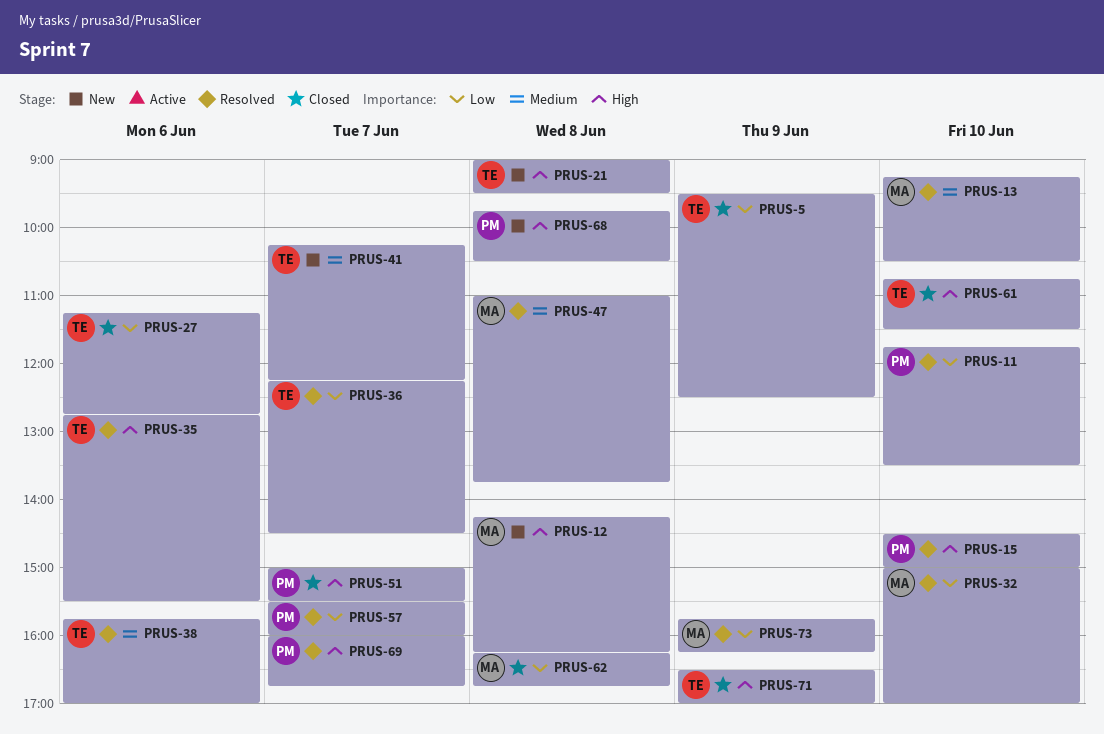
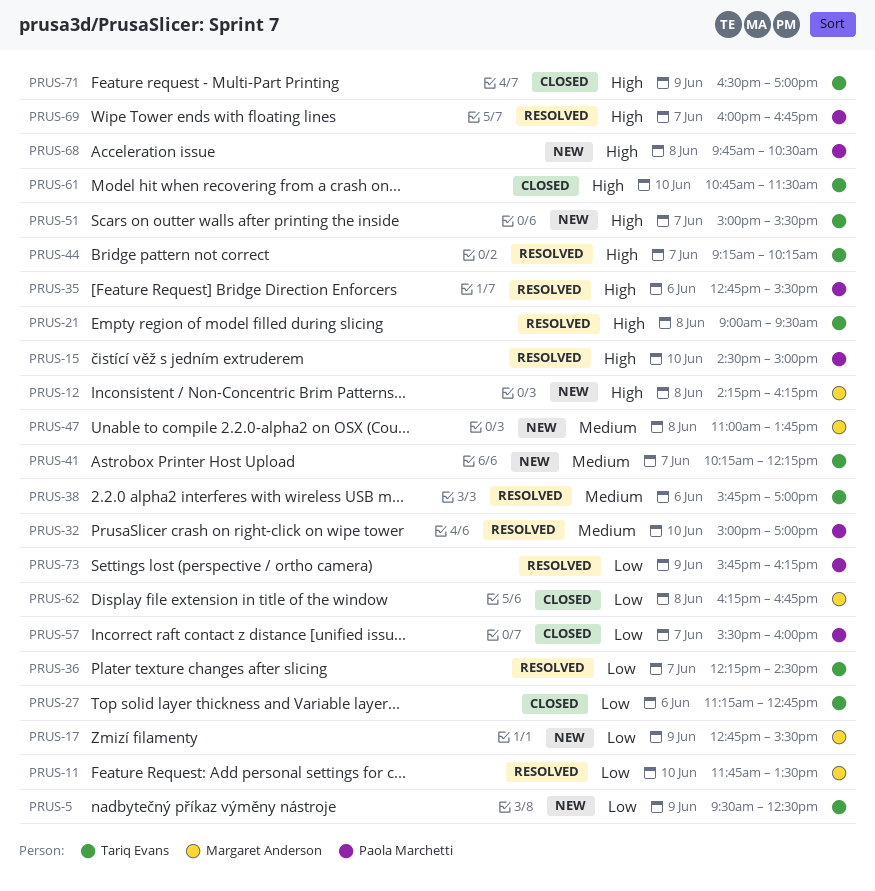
PRUS-5, status: Closed -> New
PRUS-11, owner: Paola Marchetti -> Margaret Anderson
PRUS-13: present -> none
PRUS-17: none -> present
PRUS-21, status: New -> Resolved
PRUS-32, owner: Margaret Anderson -> Paola Marchetti
PRUS-32, priority: Low -> Medium
PRUS-35, owner: Tariq Evans -> Paola Marchetti
PRUS-44: none -> present
PRUS-47, status: Resolved -> New
PRUS-51, status: Closed -> New
PRUS-51, owner: Paola Marchetti -> Tariq Evans
PRUS-57, status: Resolved -> Closed
PRUS-73, owner: Margaret Anderson -> Paola Marchetti

